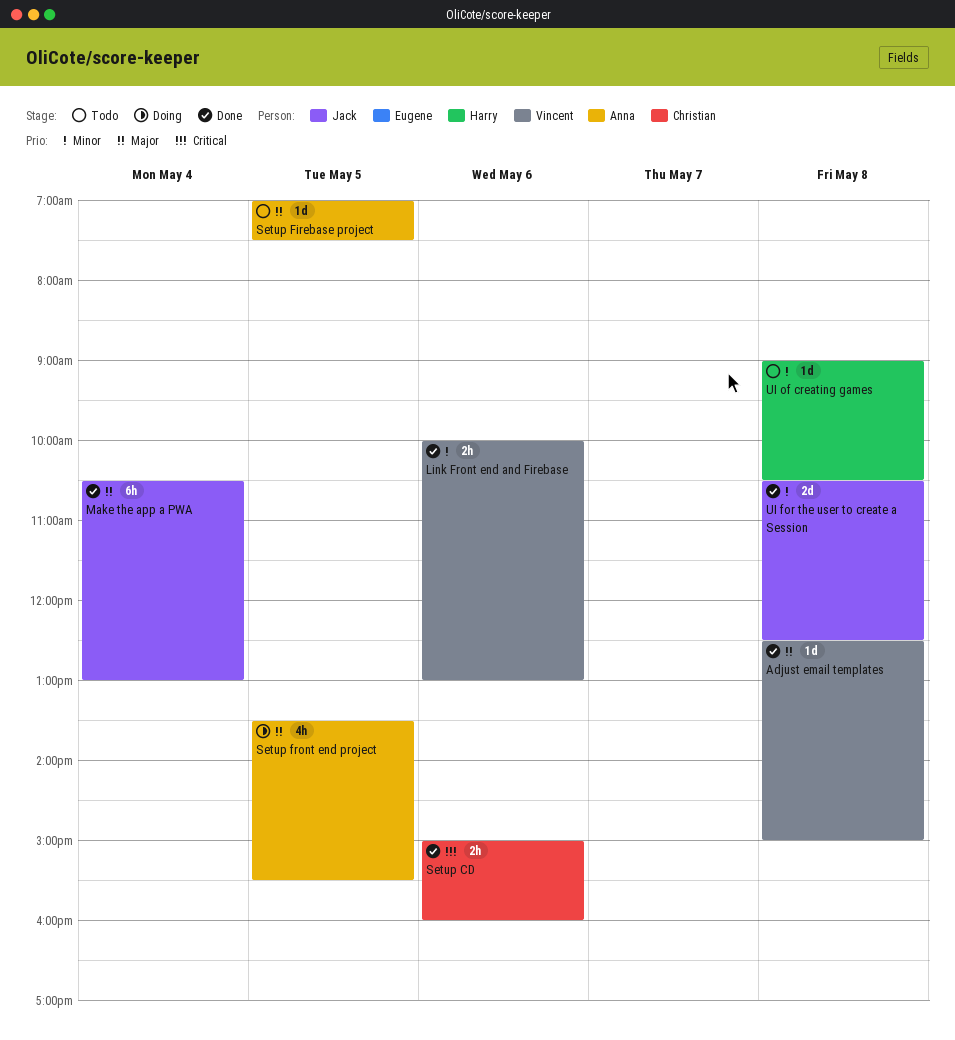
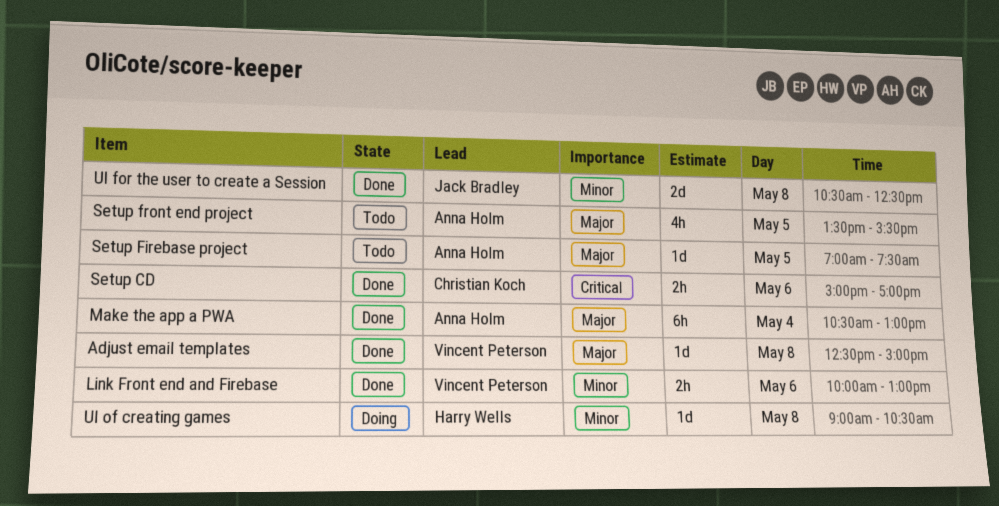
Make the app a PWA, owner: Jack Bradley -> Anna Holm
Setup CD, ends: 16:00 -> 17:00
Setup front end project, status: Doing -> Todo
UI of creating games, status: Todo -> Doing

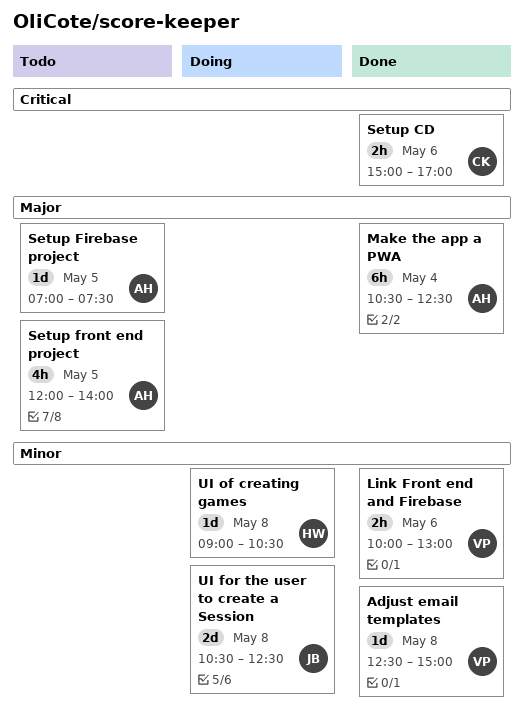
Adjust email templates, priority: Major -> Minor
Make the app a PWA, ends: 13:00 -> 12:30
Setup front end project, begins: 13:30 -> 12:00
Setup front end project, ends: 15:30 -> 14:00
UI for the user to create a Session, status: Done -> Doing

